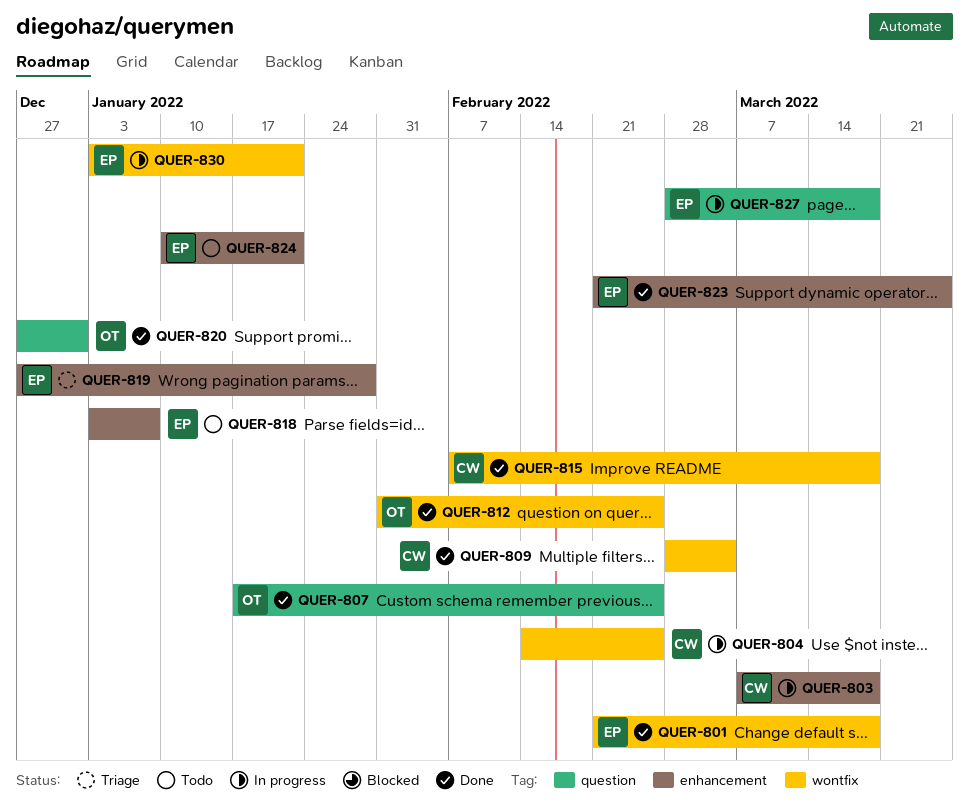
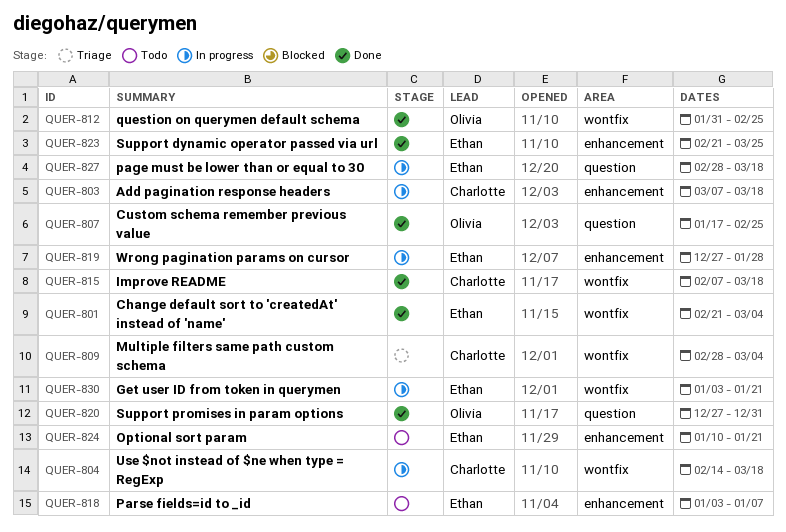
QUER-801, due: Mar 18 -> Mar 4
QUER-804, due: Feb 25 -> Mar 18
QUER-809, status: Done -> Triage
QUER-819, status: Triage -> In progress

